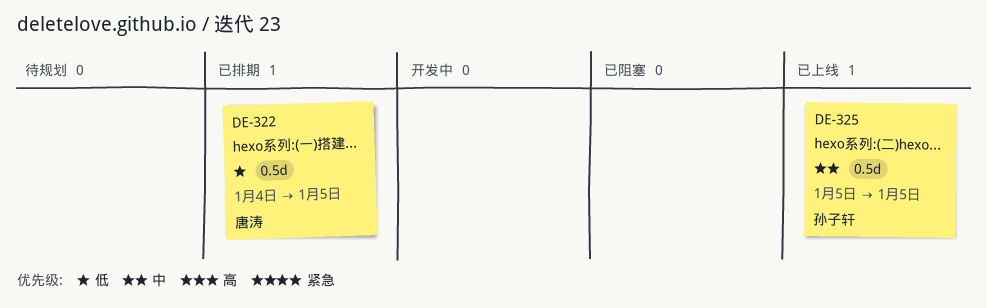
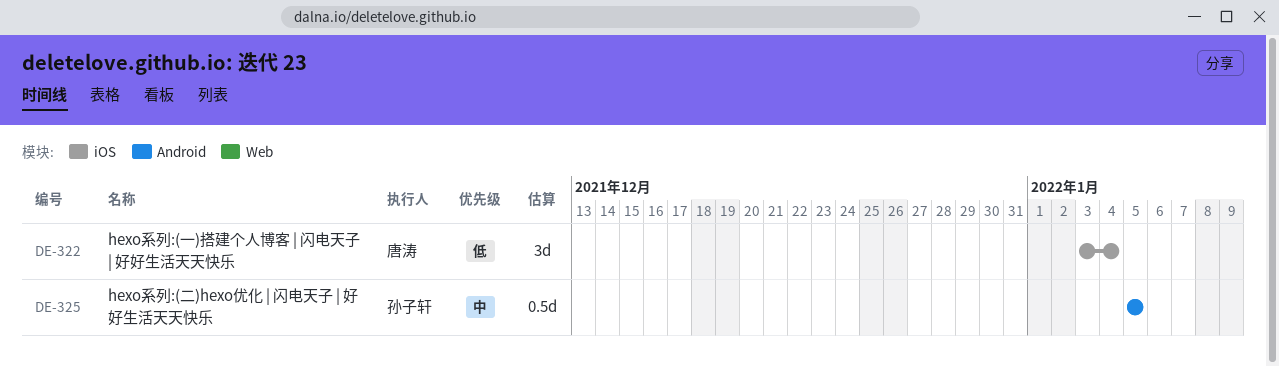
DE-322, estimate: 0.5d -> 3d
DE-322, start: Jan 4 -> Jan 3
DE-322, due: Jan 5 -> Jan 4

